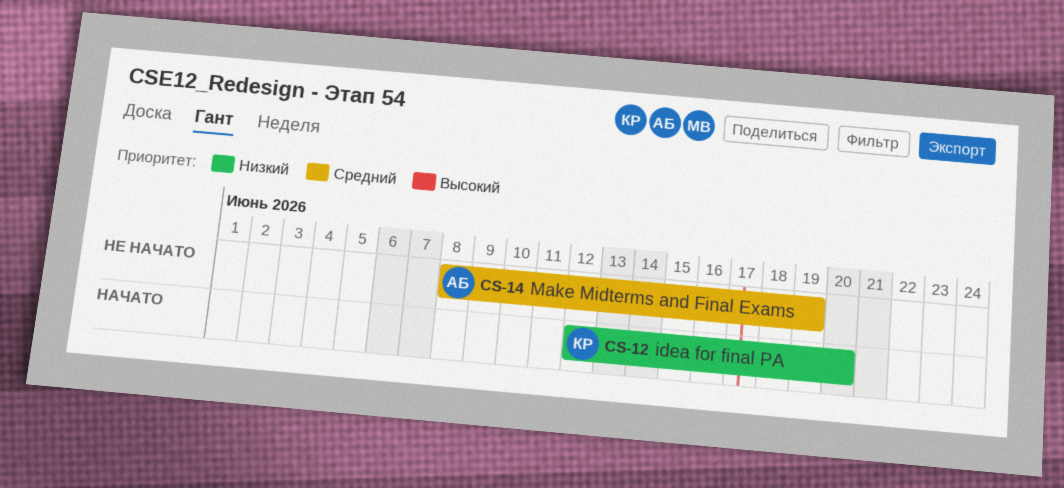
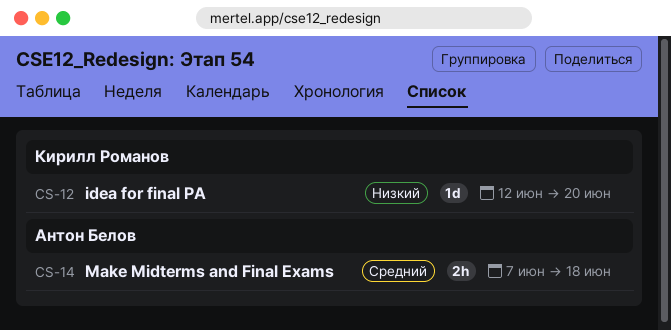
CS-14, start: Jun 8 -> Jun 7
CS-14, due: Jun 19 -> Jun 18

